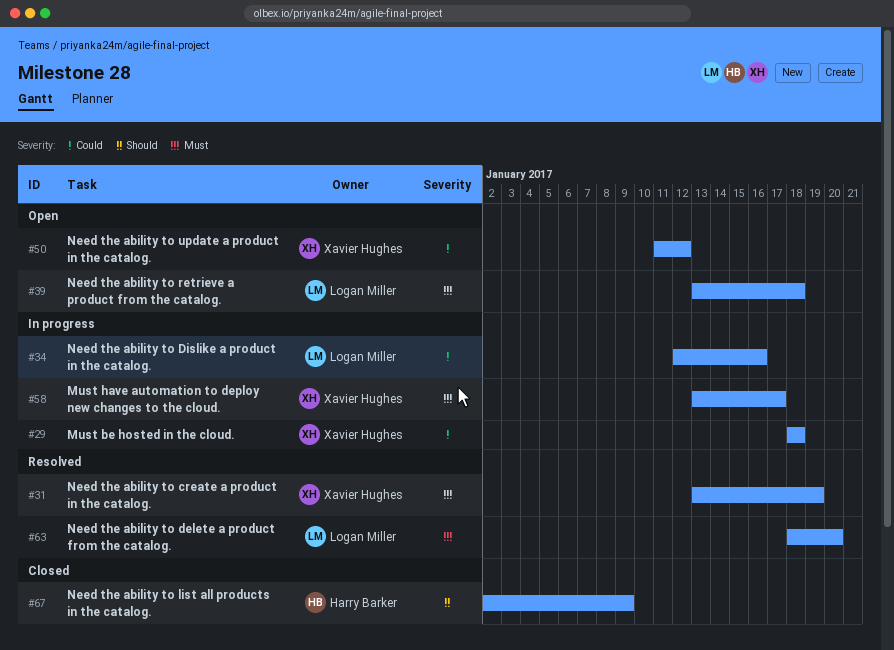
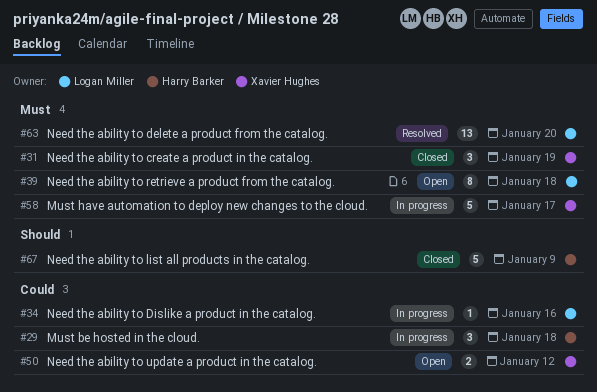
#29, owner: Xavier Hughes -> Harry Barker
#31, status: Resolved -> Closed

